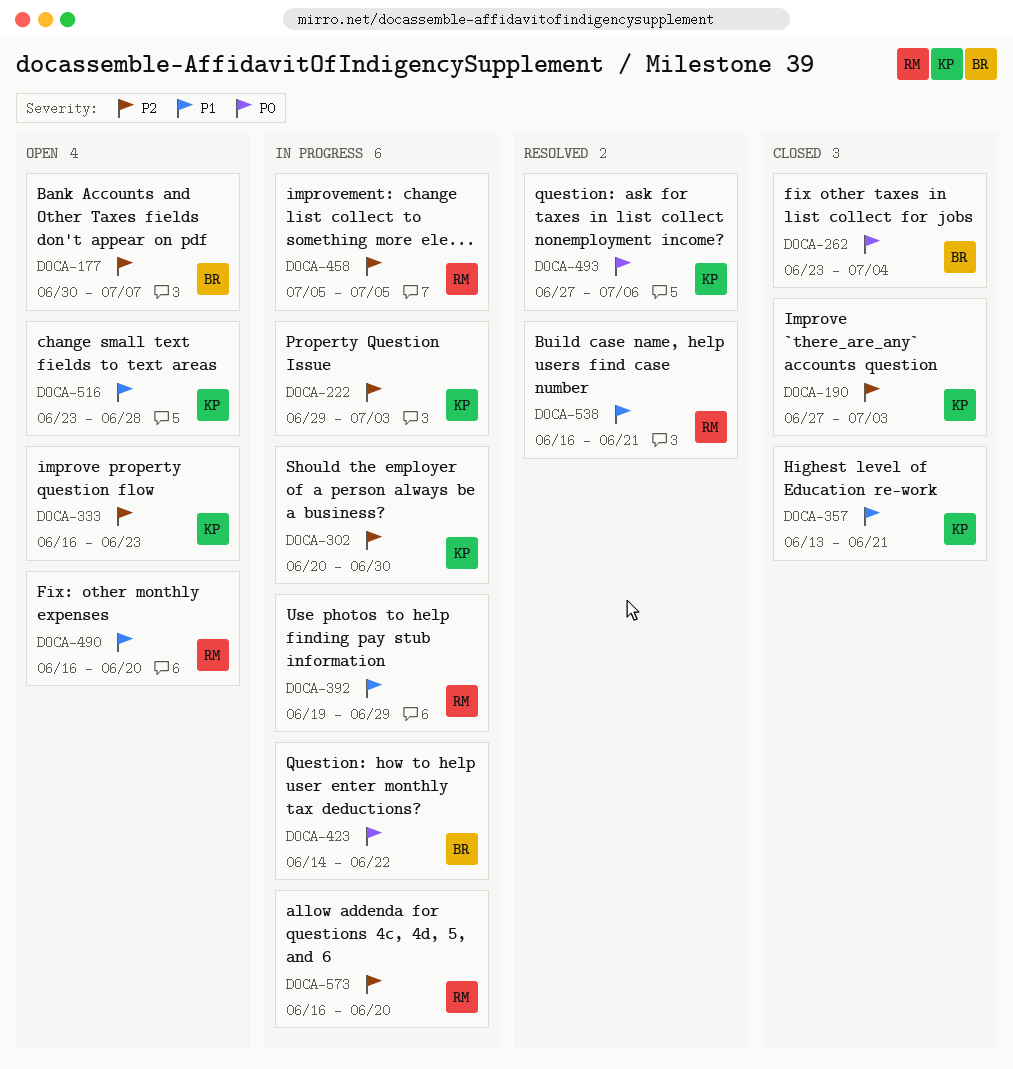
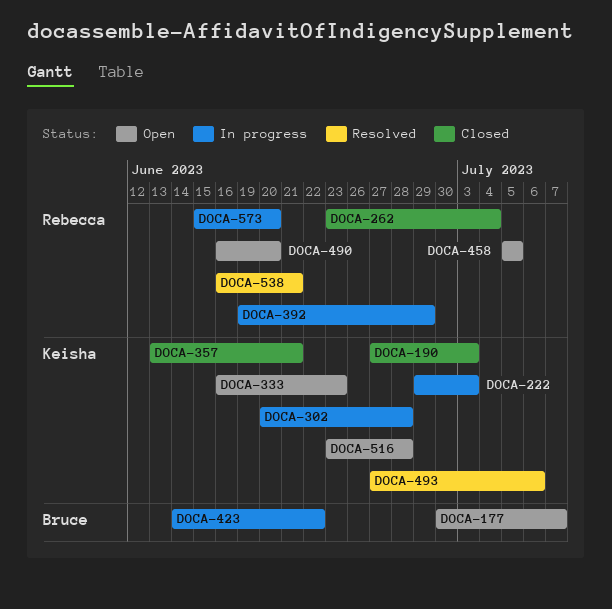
DOCA-262, owner: Bruce -> Rebecca
DOCA-302, due: Jun 30 -> Jun 28
DOCA-458, status: In progress -> Open
DOCA-573, start: Jun 16 -> Jun 15

